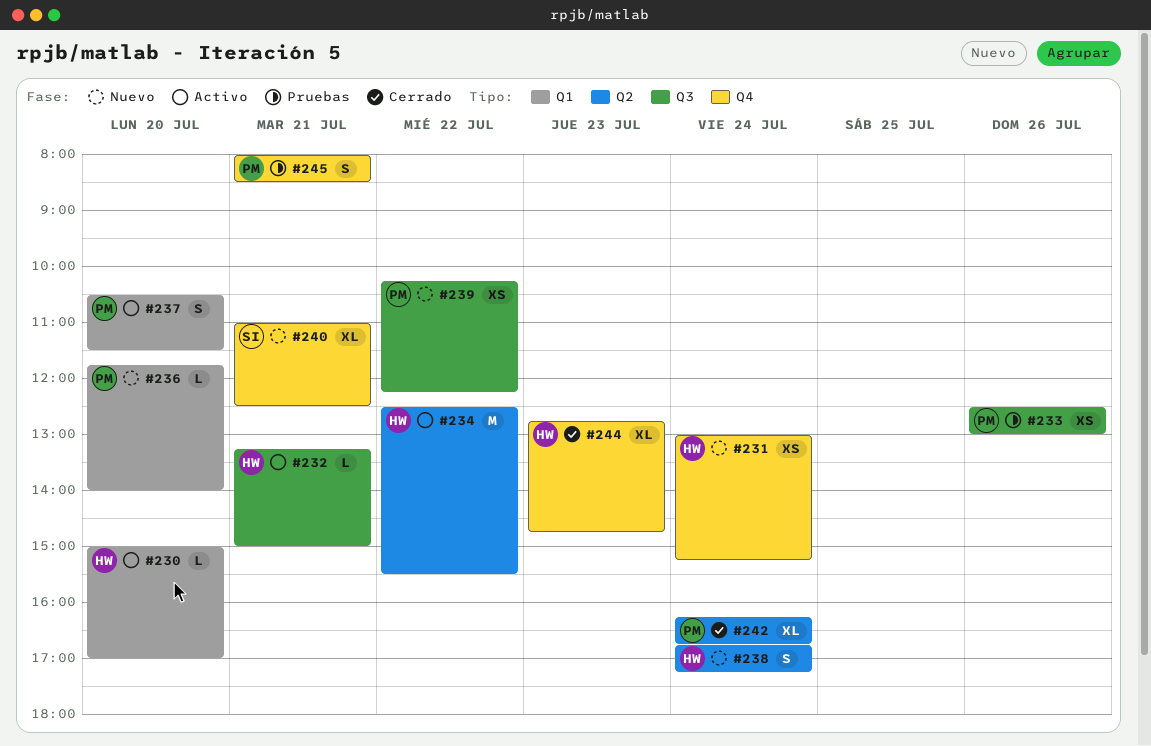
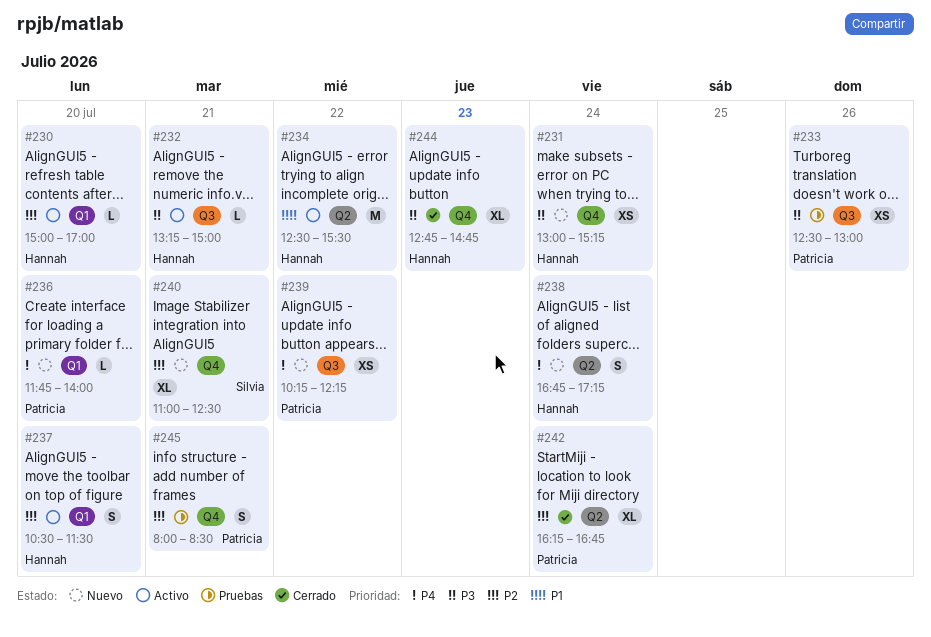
#237, owner: Patricia -> Hannah

